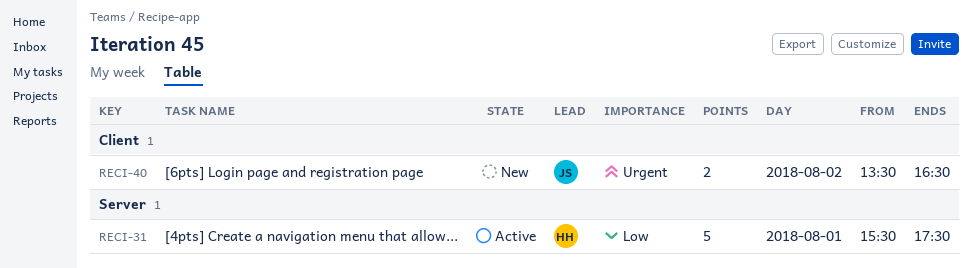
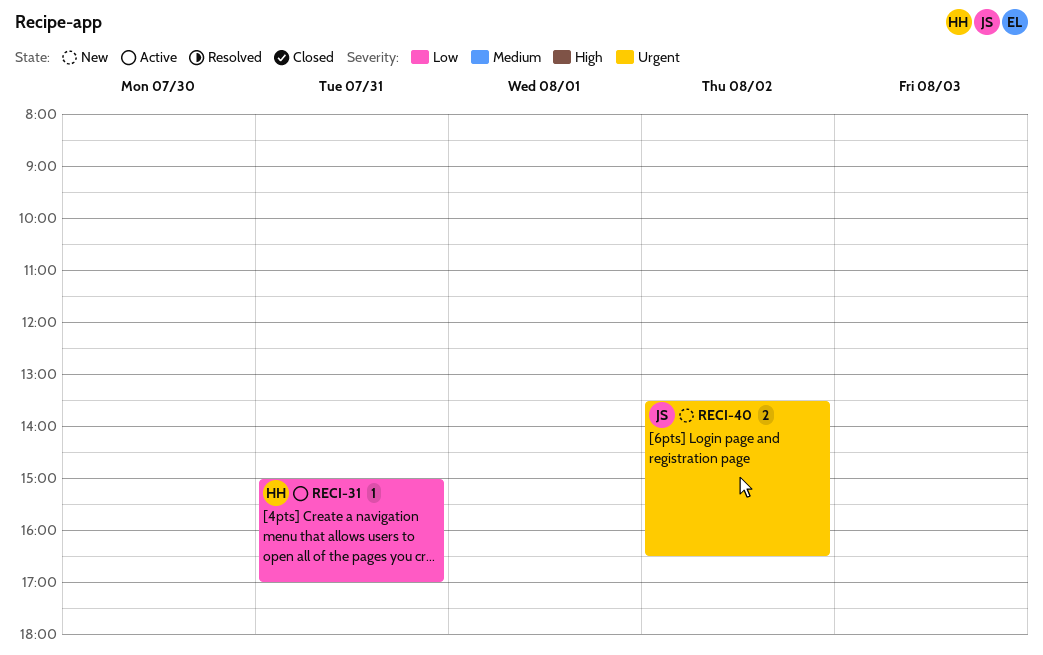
RECI-31, estimate: 5 -> 1
RECI-31, day: Aug 1 -> Jul 31
RECI-31, begins: 15:30 -> 15:00
RECI-31, ends: 17:30 -> 17:00

